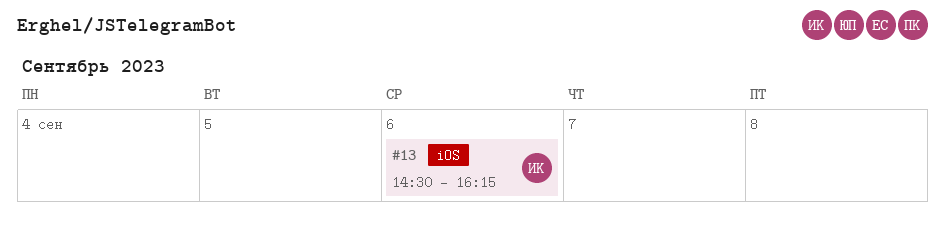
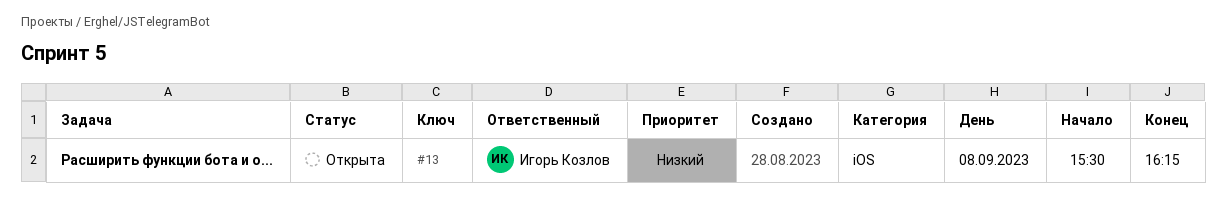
#13, day: Sep 6 -> Sep 8
#13, begins: 14:30 -> 15:30

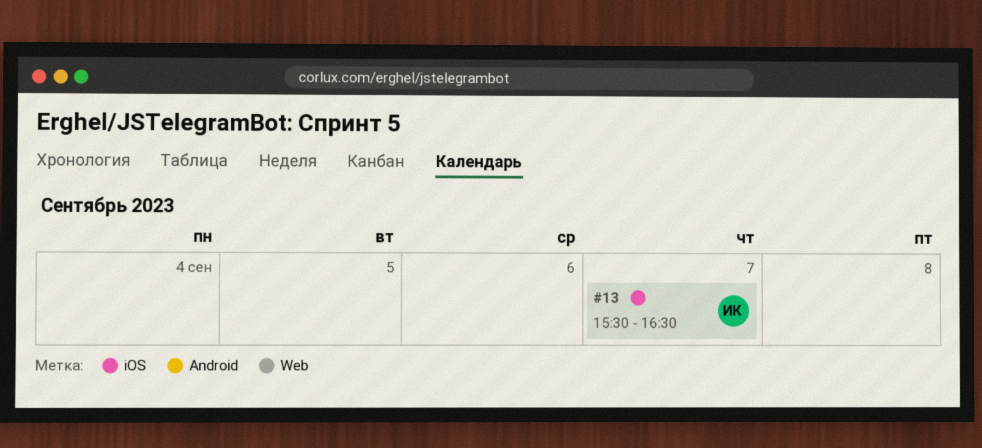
#13, day: Sep 8 -> Sep 7
#13, ends: 16:15 -> 16:30

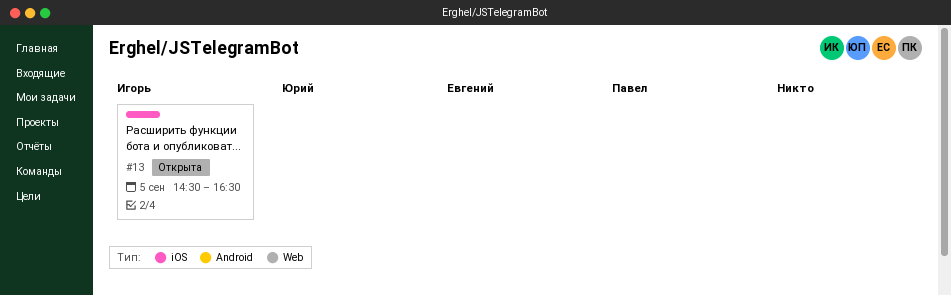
#13, day: Sep 7 -> Sep 5
#13, begins: 15:30 -> 14:30

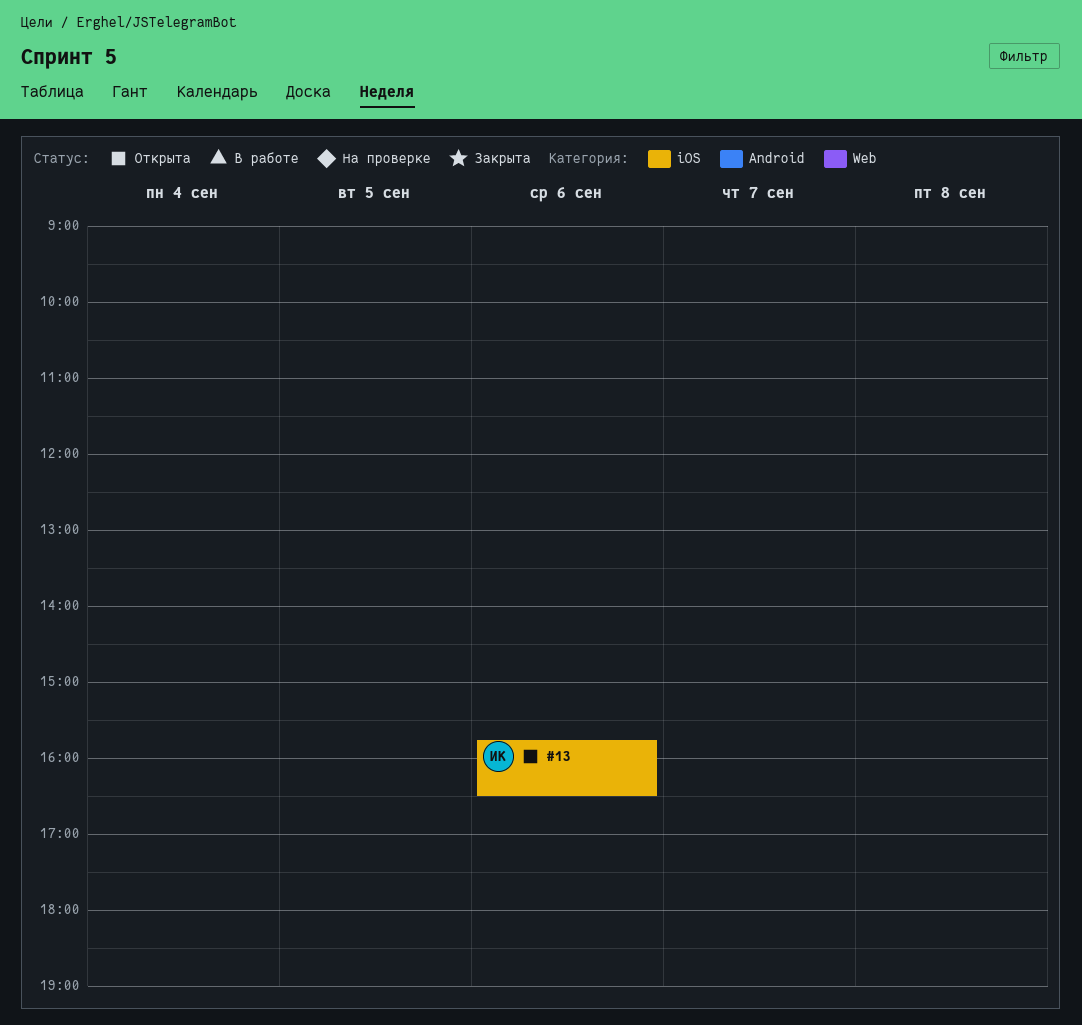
#13, day: Sep 5 -> Sep 6
#13, begins: 14:30 -> 15:45

